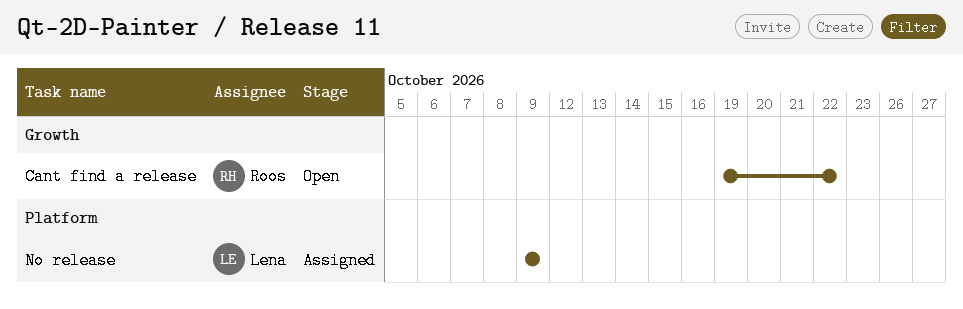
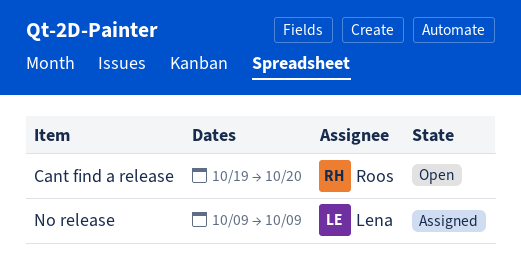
Cant find a release, due: Oct 22 -> Oct 20

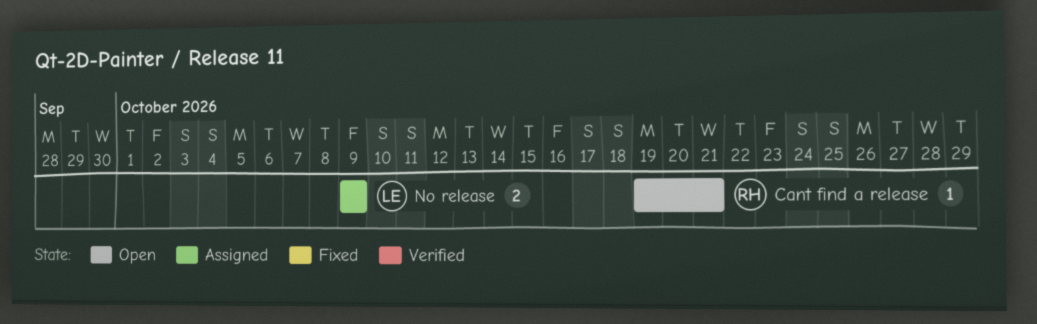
Cant find a release, due: Oct 20 -> Oct 21

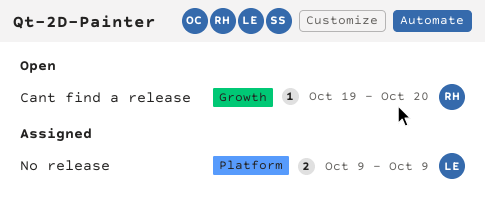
Cant find a release, due: Oct 21 -> Oct 20

